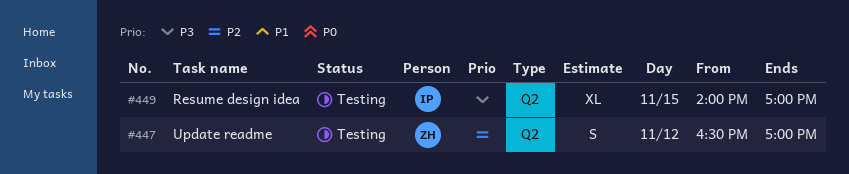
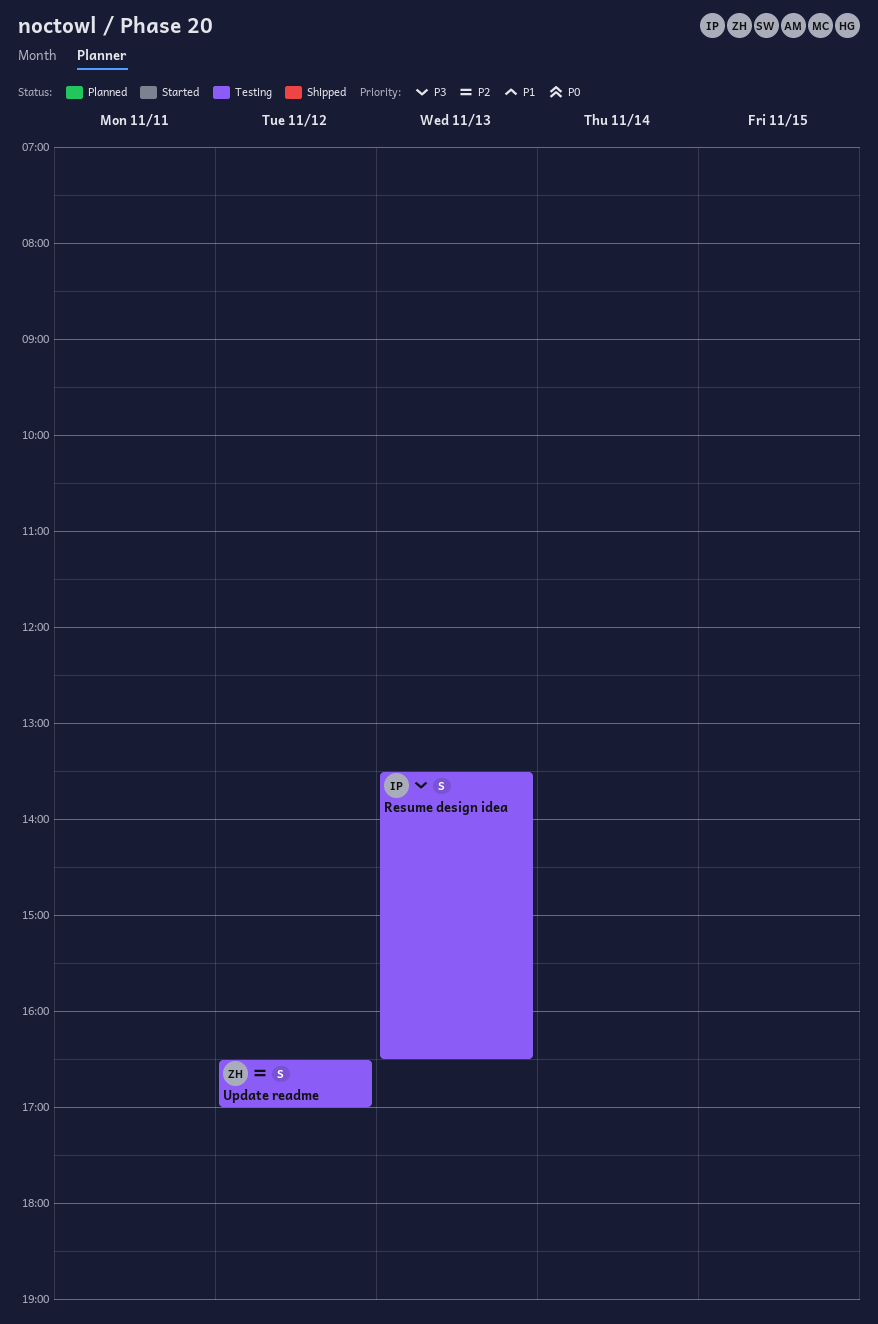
Resume design idea, estimate: XL -> S
Resume design idea, day: Nov 15 -> Nov 13
Resume design idea, begins: 14:00 -> 13:30
Resume design idea, ends: 17:00 -> 16:30

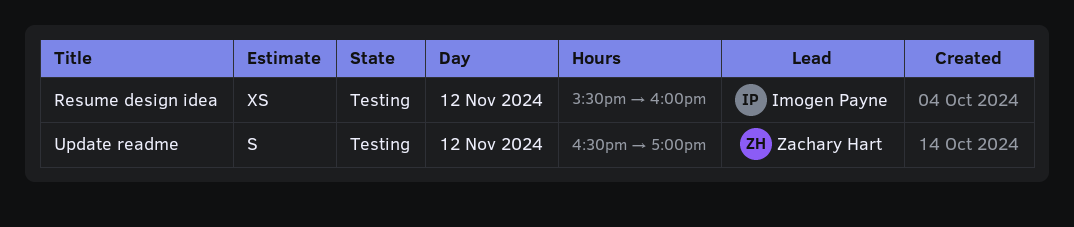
Resume design idea, estimate: S -> XS
Resume design idea, day: Nov 13 -> Nov 12
Resume design idea, begins: 13:30 -> 15:30
Resume design idea, ends: 16:30 -> 16:00

